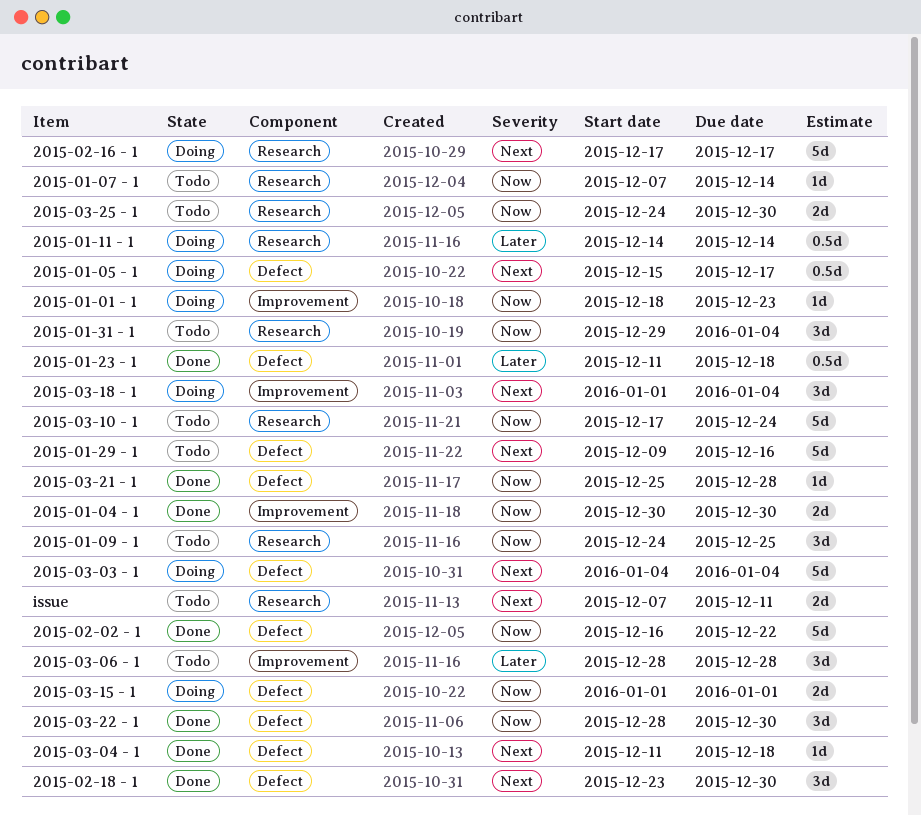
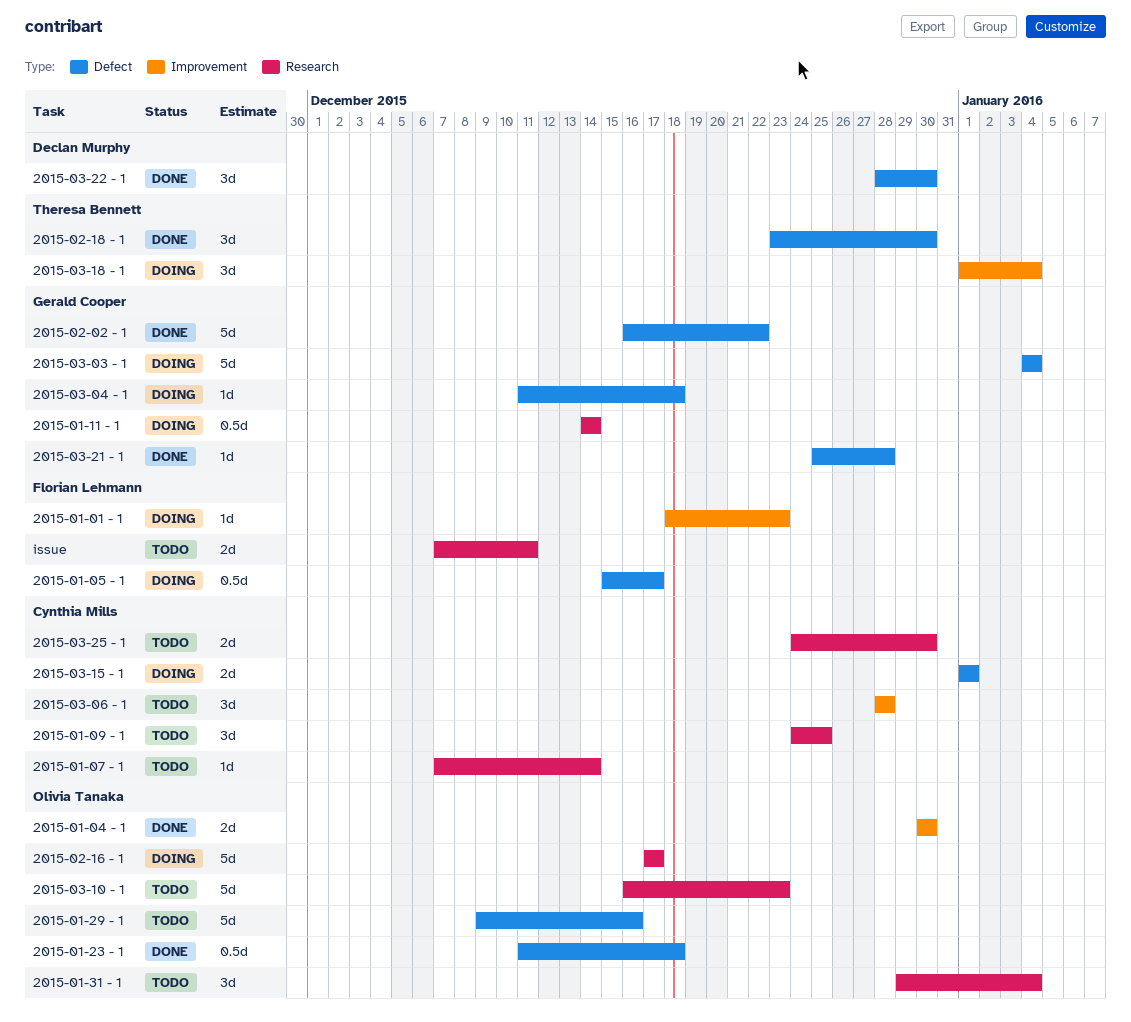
2015-03-04 - 1, status: Done -> Doing
2015-03-10 - 1, start: Dec 17 -> Dec 16
2015-03-10 - 1, due: Dec 24 -> Dec 23

